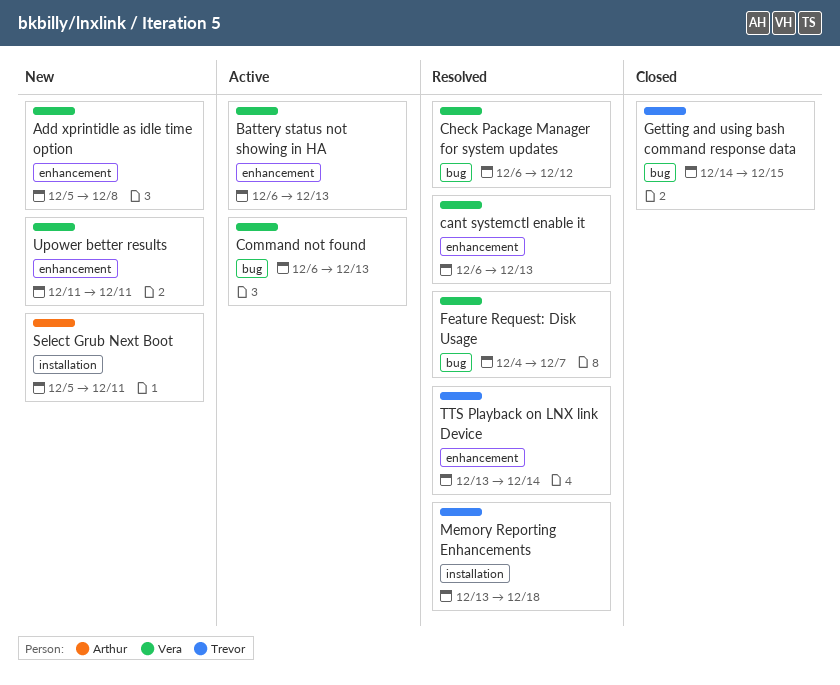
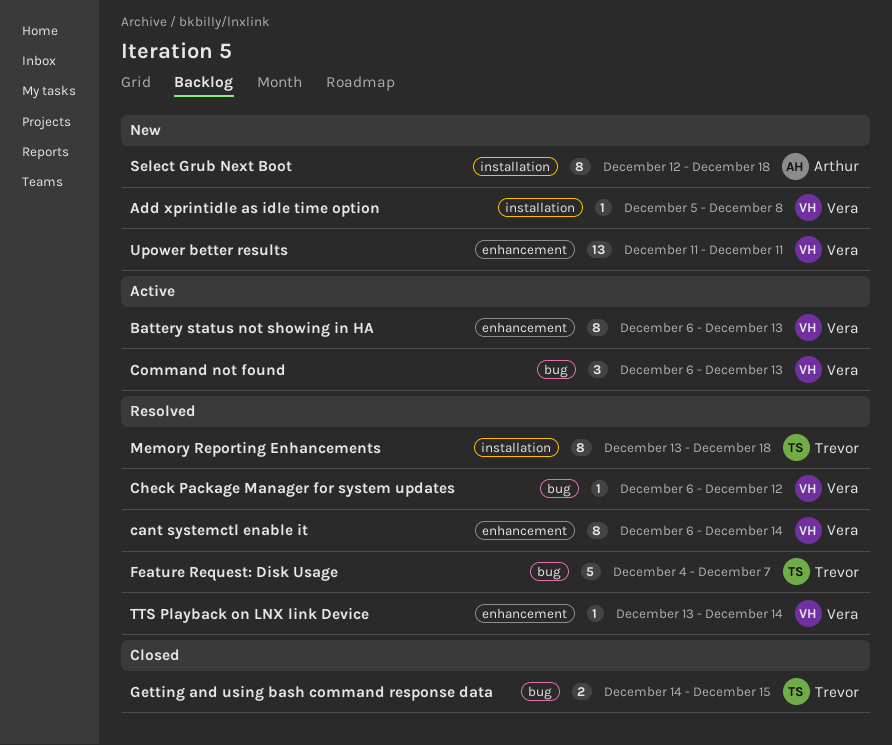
Add xprintidle as idle time option, label: enhancement -> installation
cant systemctl enable it, due: Dec 13 -> Dec 14
Feature Request: Disk Usage, owner: Vera -> Trevor
Select Grub Next Boot, start: Dec 5 -> Dec 12
Select Grub Next Boot, due: Dec 11 -> Dec 18
TTS Playback on LNX link Device, owner: Trevor -> Vera

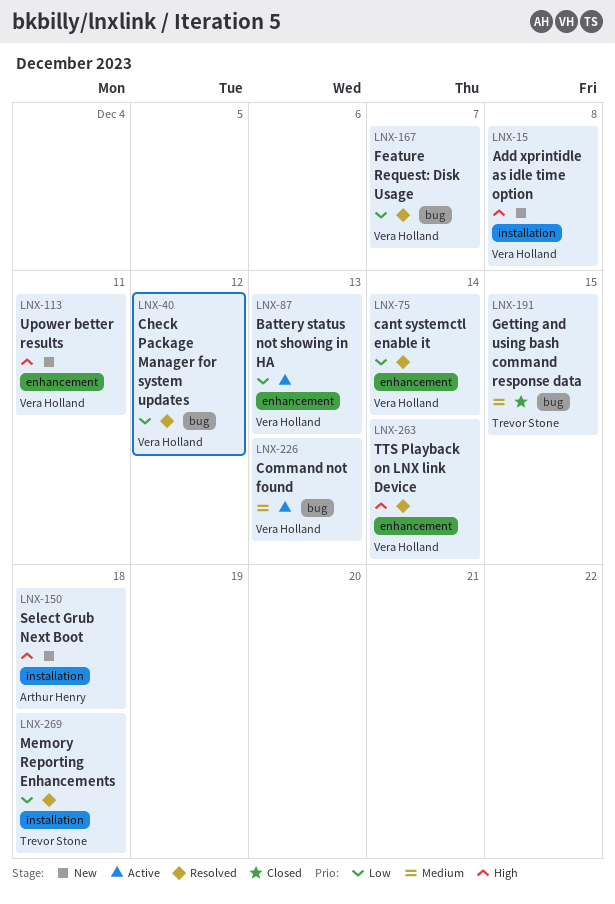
Feature Request: Disk Usage, owner: Trevor Stone -> Vera Holland

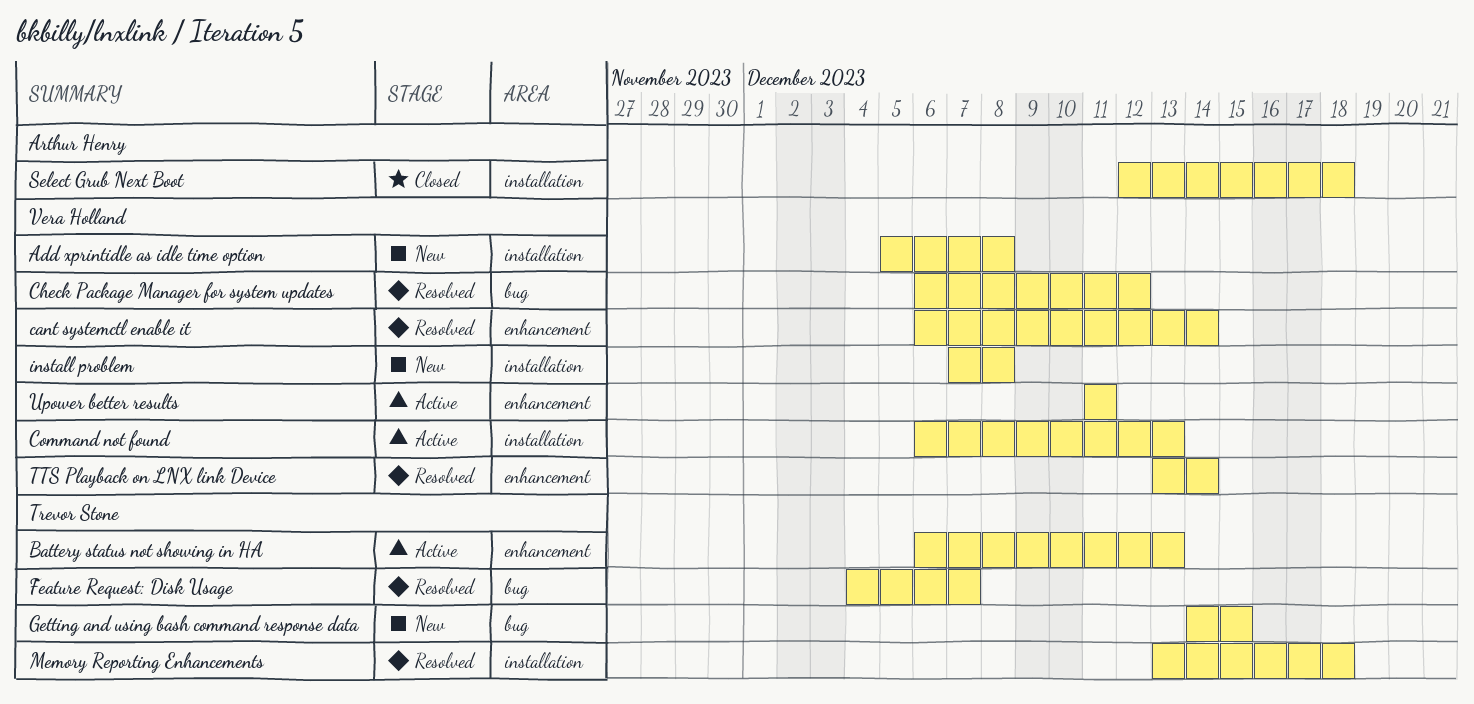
Battery status not showing in HA, owner: Vera Holland -> Trevor Stone
Command not found, label: bug -> installation
Feature Request: Disk Usage, owner: Vera Holland -> Trevor Stone
Getting and using bash command response data, status: Closed -> New
install problem: none -> present
Select Grub Next Boot, status: New -> Closed
Upower better results, status: New -> Active

